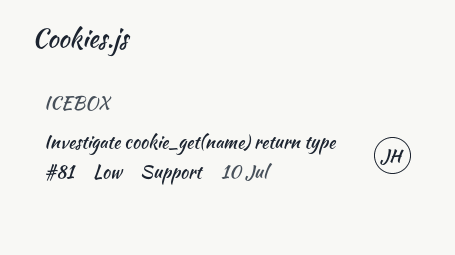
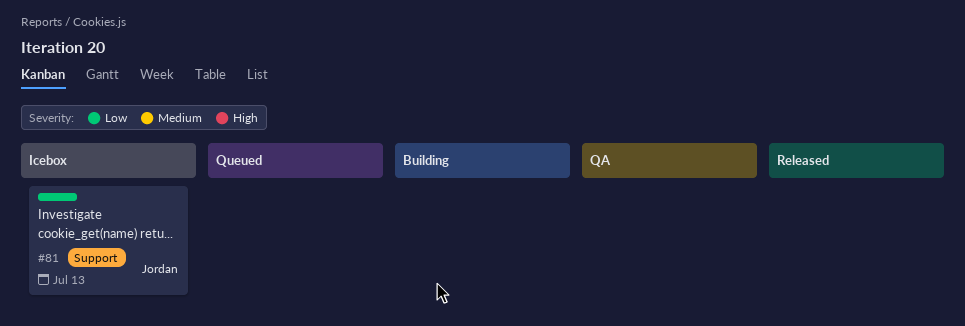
#81, due: Jul 10 -> Jul 13

